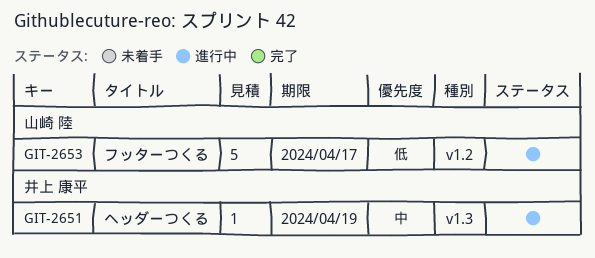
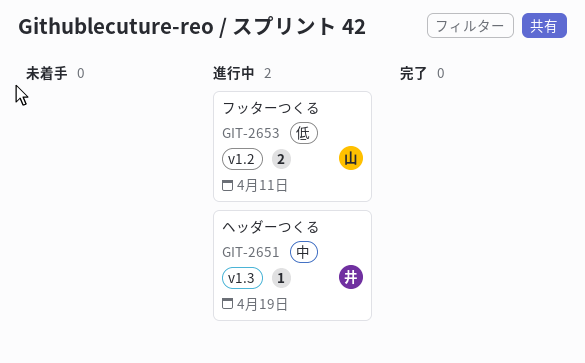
GIT-2653, estimate: 5 -> 2
GIT-2653, due: Apr 17 -> Apr 11

